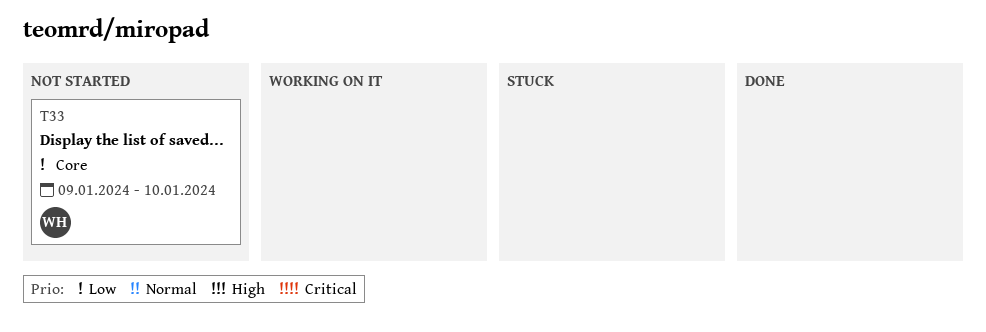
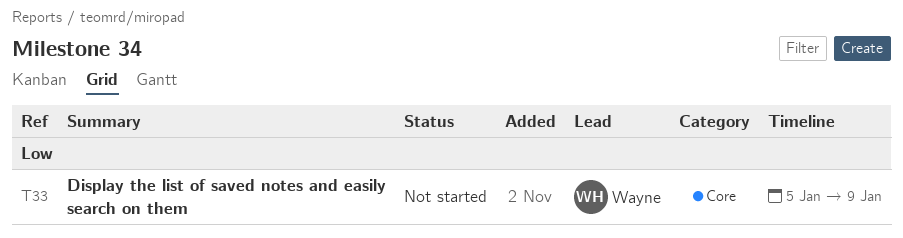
T33, start: Jan 9 -> Jan 5
T33, due: Jan 10 -> Jan 9

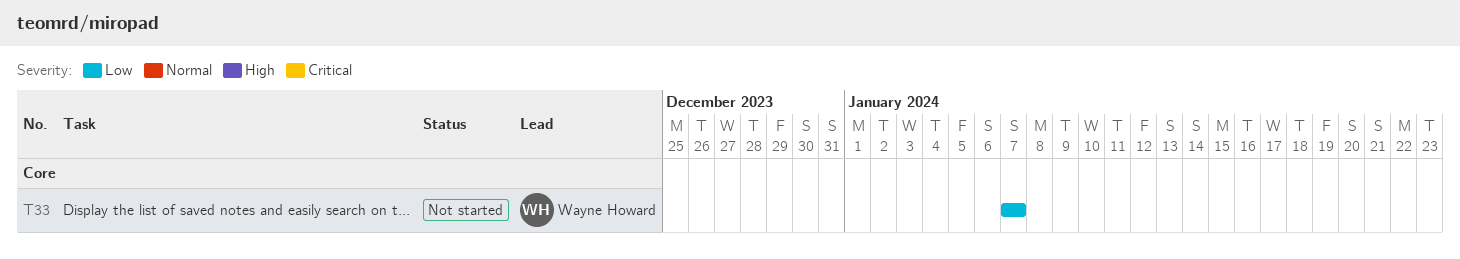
T33, start: Jan 5 -> Jan 7
T33, due: Jan 9 -> Jan 7

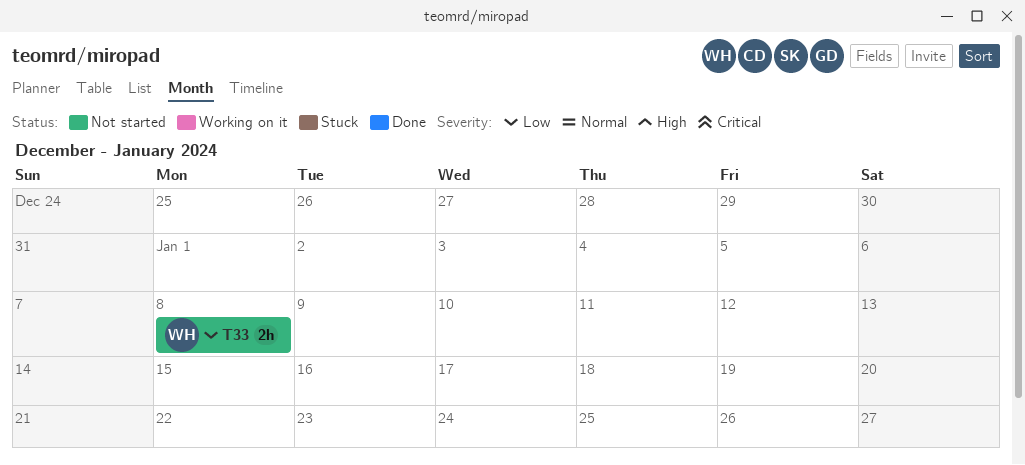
T33, start: Jan 7 -> Jan 8
T33, due: Jan 7 -> Jan 8

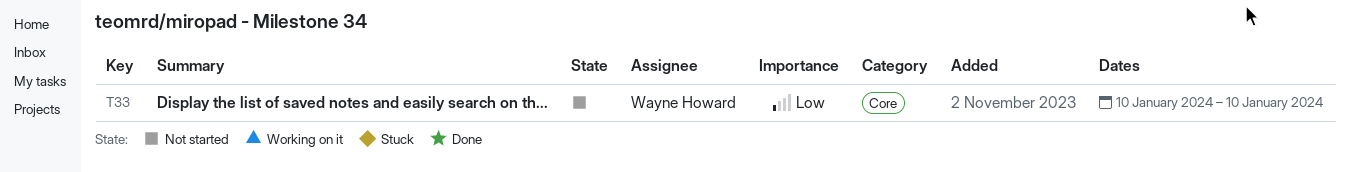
T33, start: Jan 8 -> Jan 10
T33, due: Jan 8 -> Jan 10

